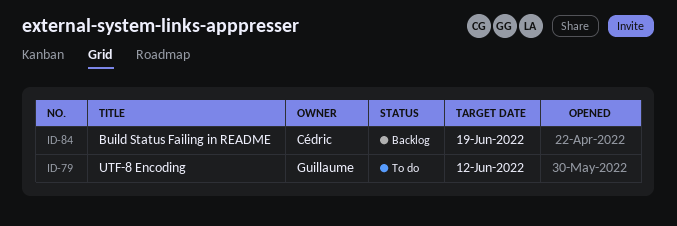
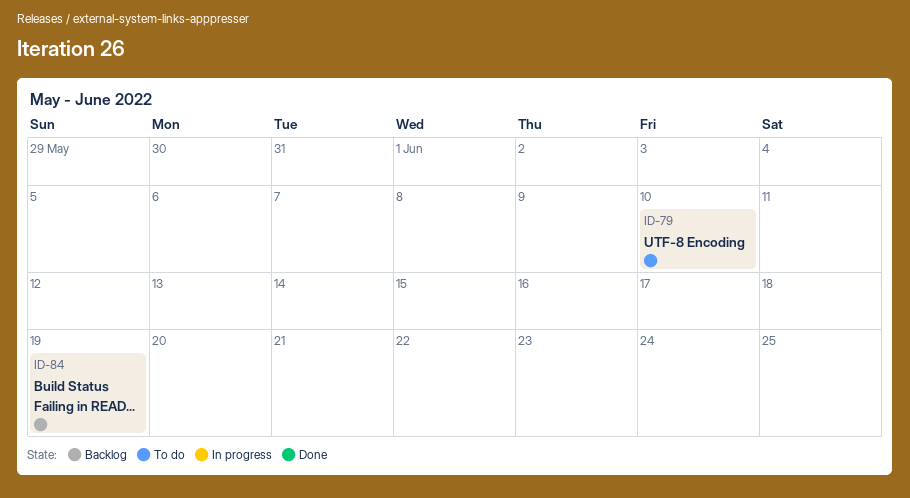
ID-79, due: Jun 12 -> Jun 10

